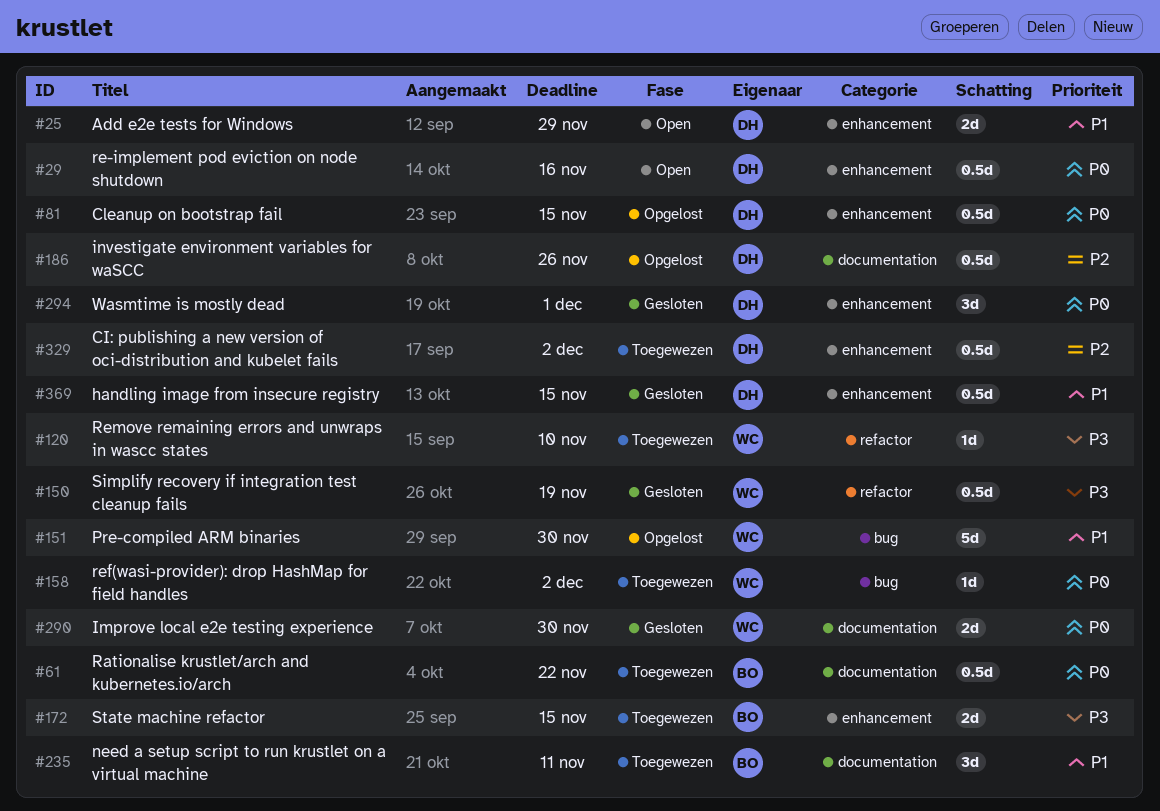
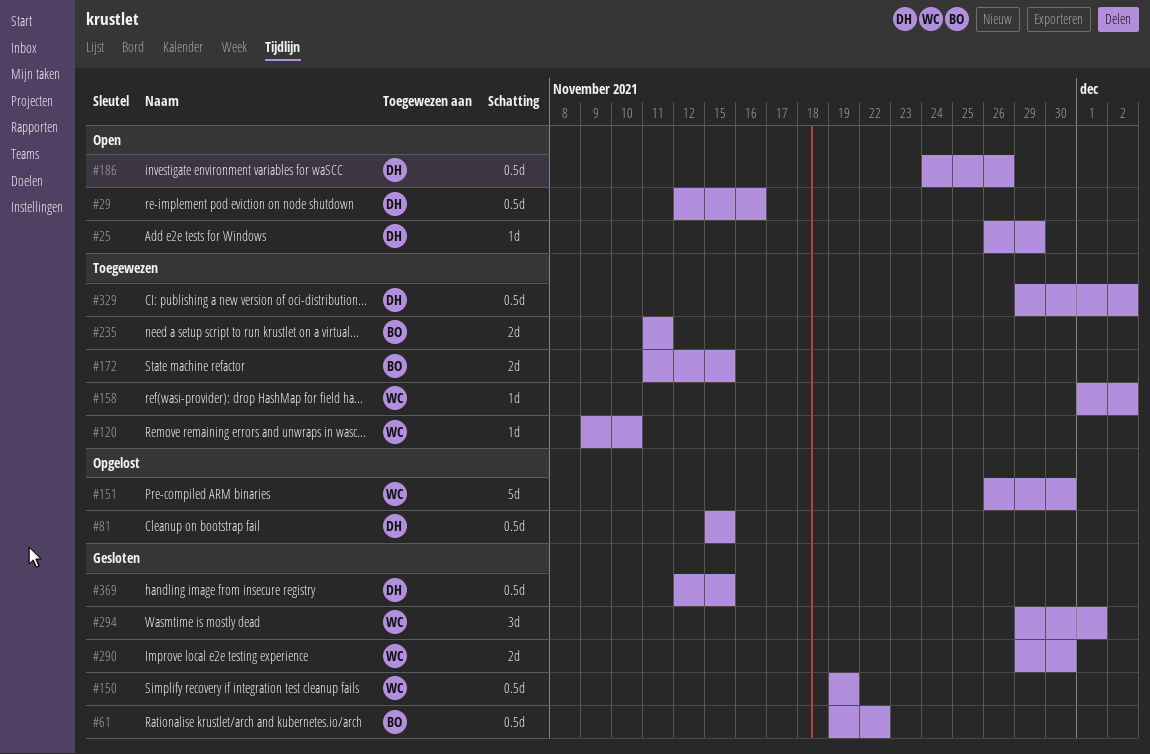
#25, estimate: 2d -> 1d
#61, status: Toegewezen -> Gesloten
#186, status: Opgelost -> Open
#235, estimate: 3d -> 2d
#294, owner: DH -> WC

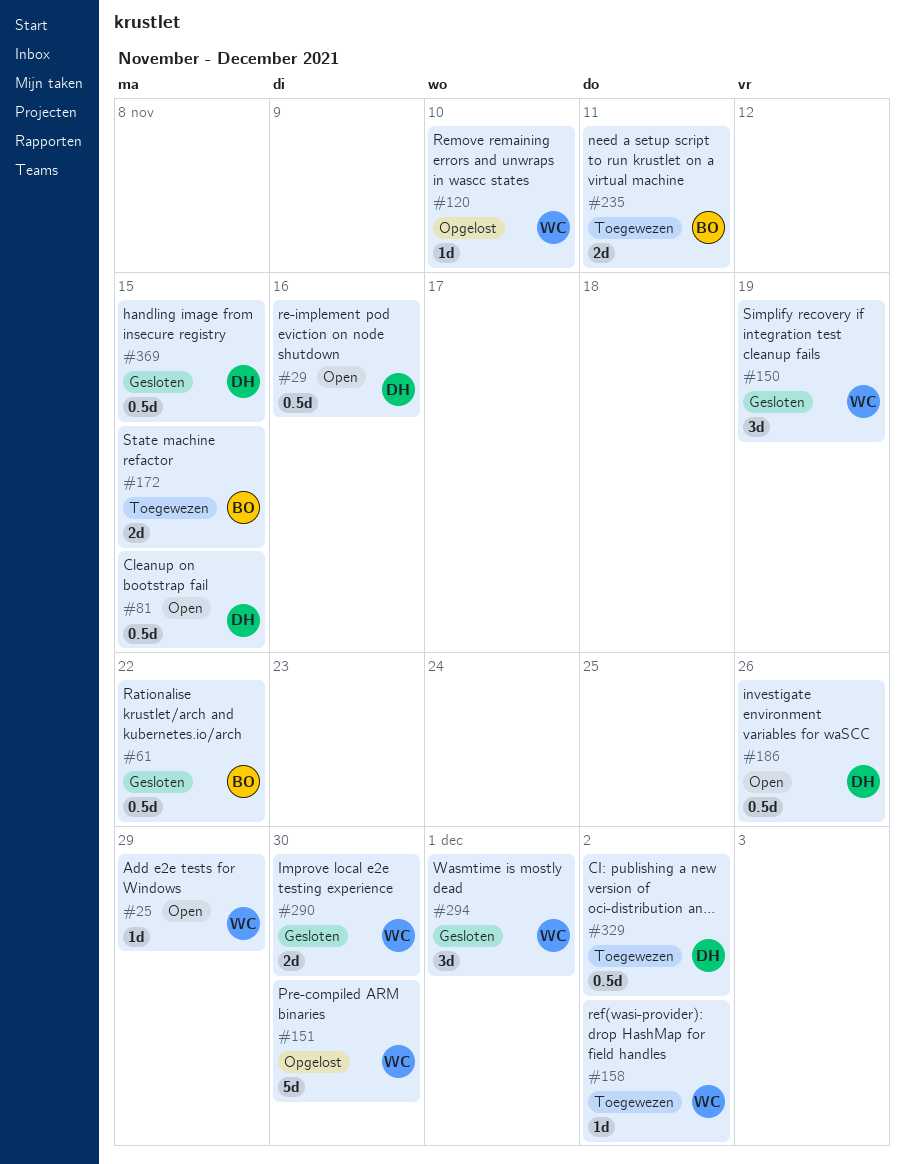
#25, owner: DH -> WC
#81, status: Opgelost -> Open
#120, status: Toegewezen -> Opgelost
#150, estimate: 0.5d -> 3d

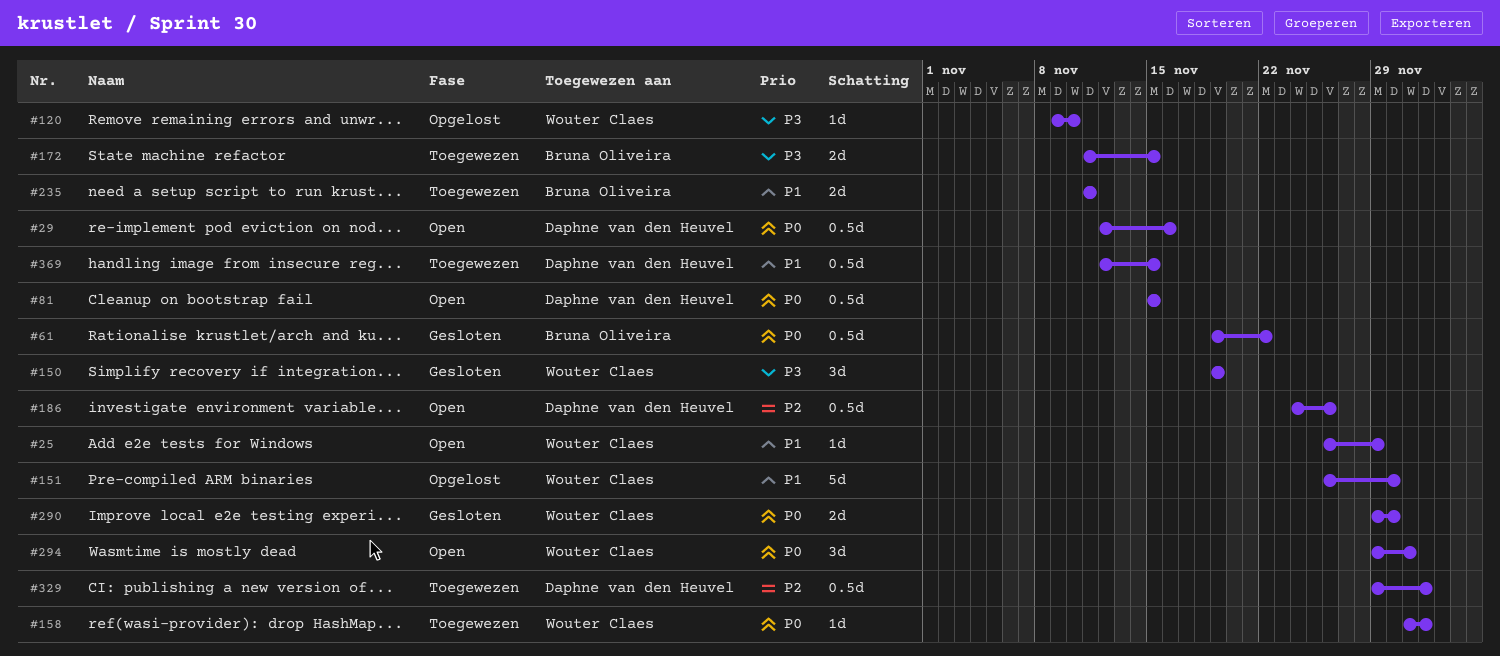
#294, status: Gesloten -> Open
#369, status: Gesloten -> Toegewezen

